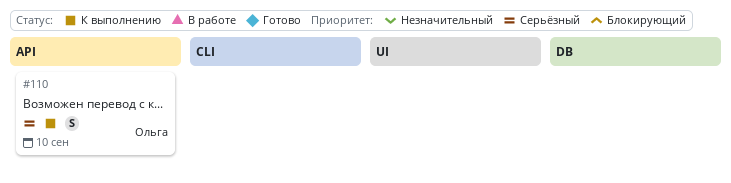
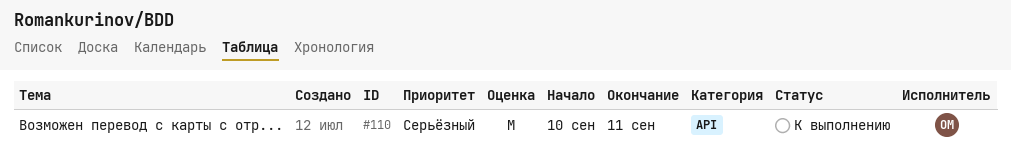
#110, estimate: S -> M
#110, due: Sep 10 -> Sep 11

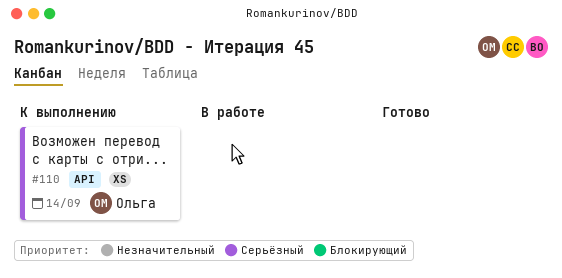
#110, estimate: M -> XS
#110, due: Sep 11 -> Sep 14

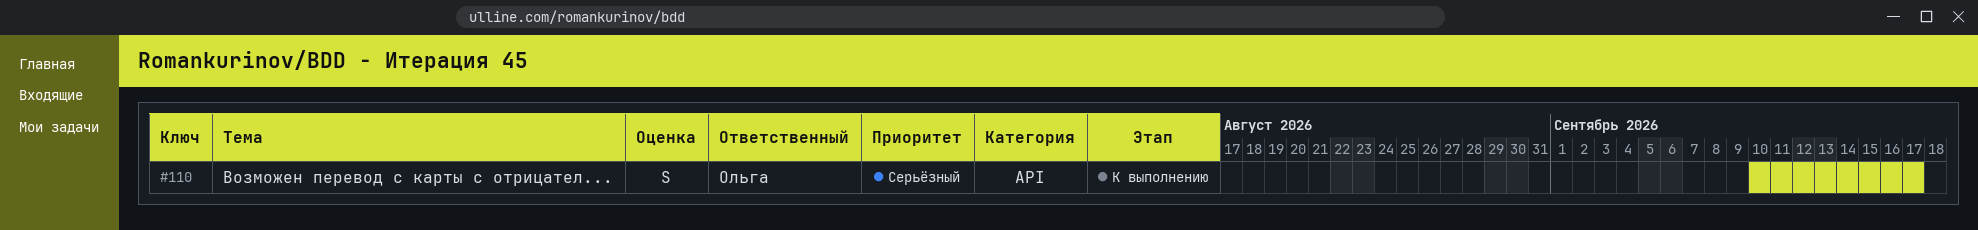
#110, estimate: XS -> S
#110, due: Sep 14 -> Sep 17

